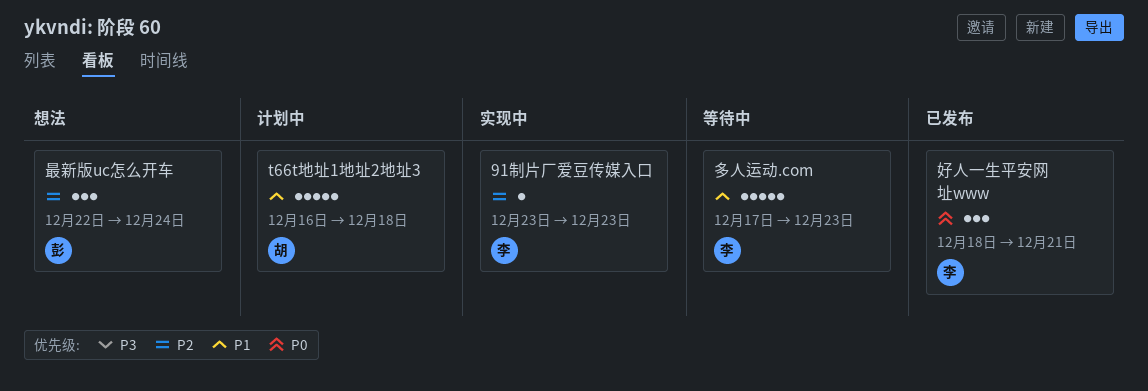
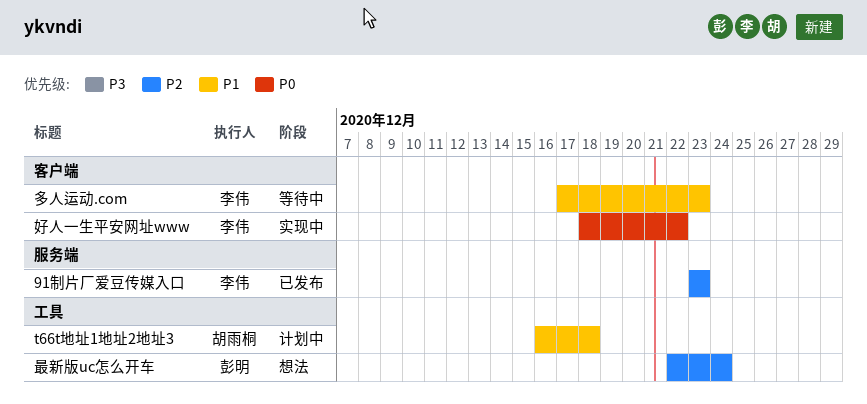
91制片厂爱豆传媒入口, status: 实现中 -> 已发布
好人一生平安网址www, status: 已发布 -> 实现中
好人一生平安网址www, due: Dec 21 -> Dec 22

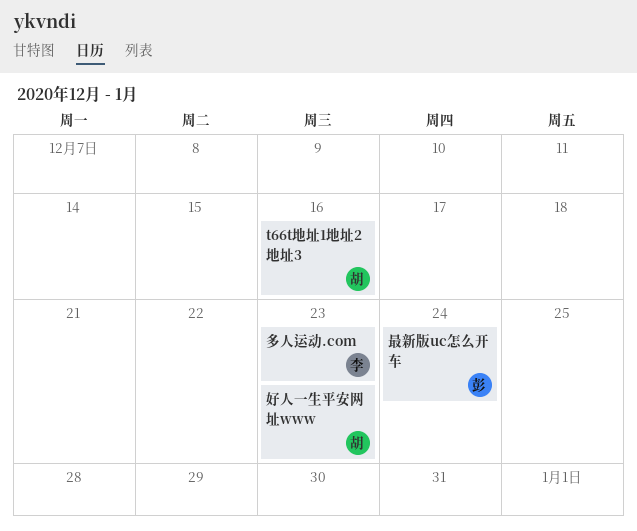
91制片厂爱豆传媒入口: present -> none
t66t地址1地址2地址3, due: Dec 18 -> Dec 16
好人一生平安网址www, owner: 李伟 -> 胡雨桐
好人一生平安网址www, due: Dec 22 -> Dec 23

